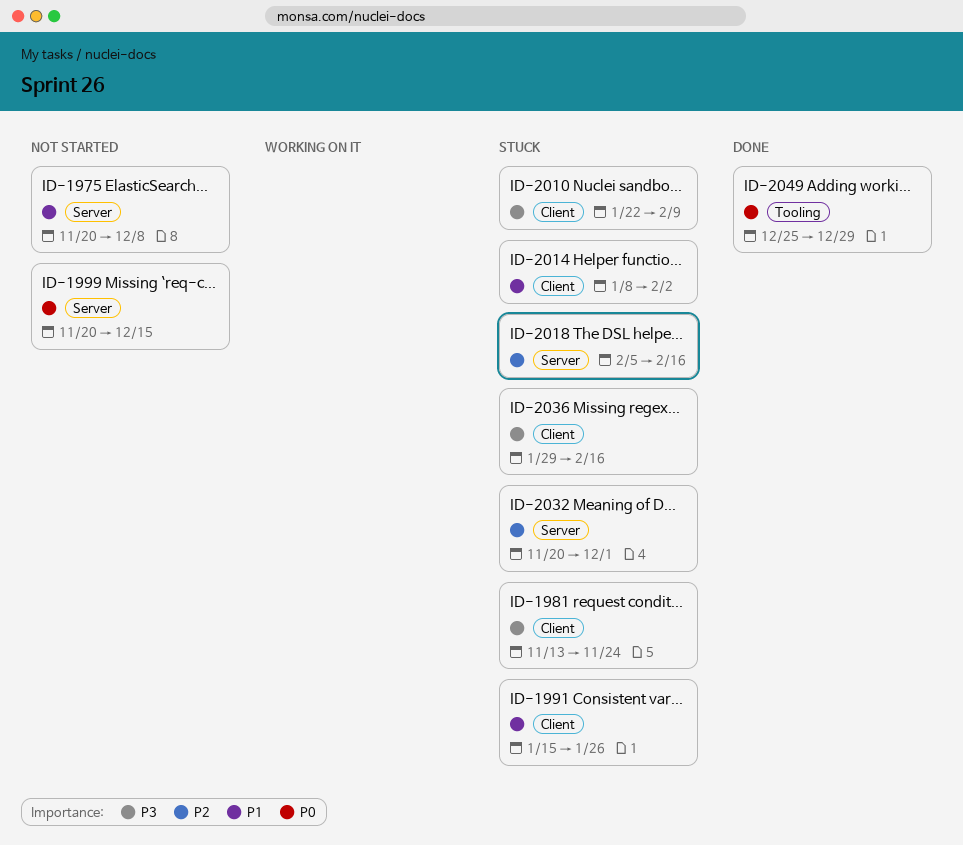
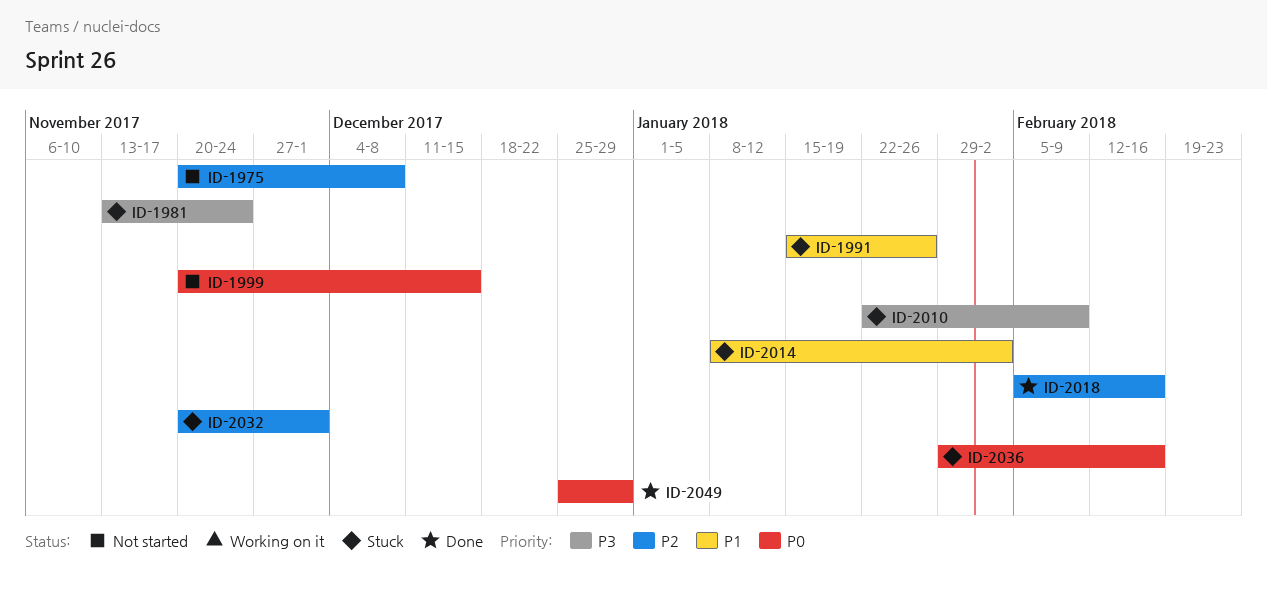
ID-1975, priority: P1 -> P2
ID-2018, status: Stuck -> Done
ID-2036, priority: P3 -> P0

